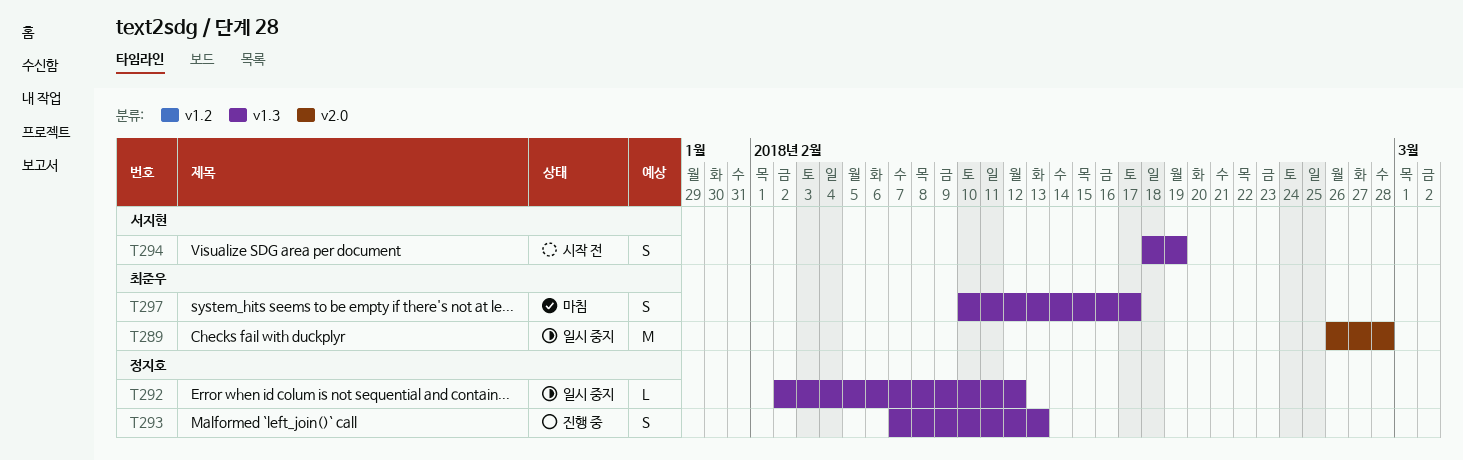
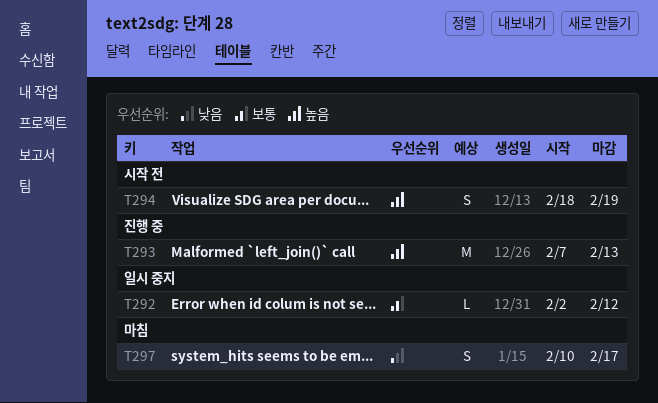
T289: present -> none
T293, estimate: S -> M

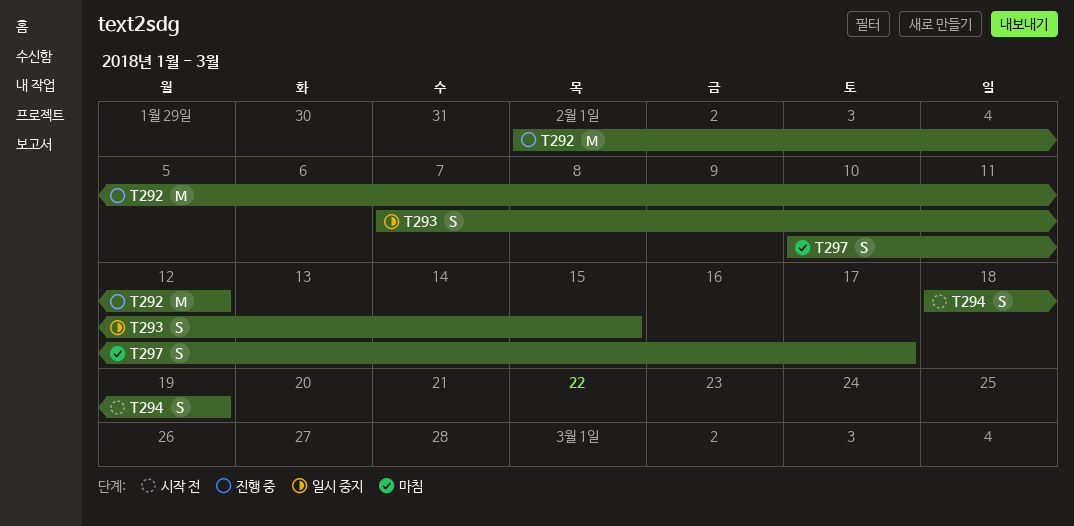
T292, status: 일시 중지 -> 진행 중
T292, estimate: L -> M
T292, start: Feb 2 -> Feb 1
T293, status: 진행 중 -> 일시 중지
T293, estimate: M -> S
T293, due: Feb 13 -> Feb 15

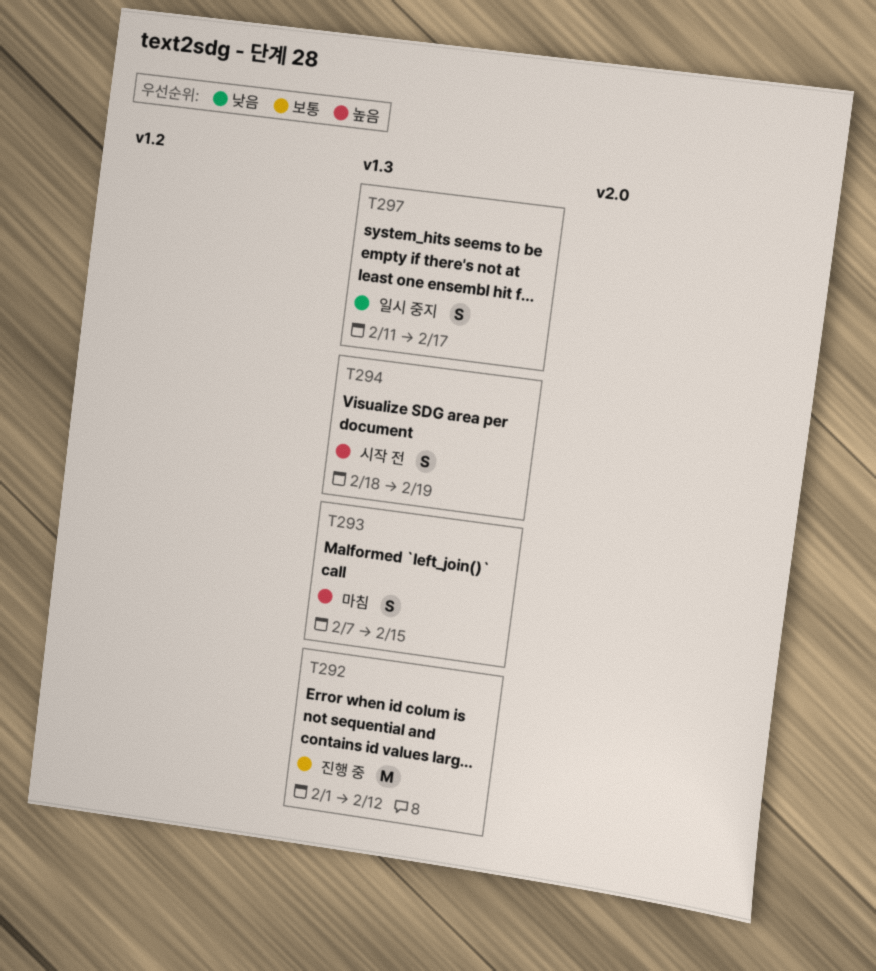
T293, status: 일시 중지 -> 마침
T297, status: 마침 -> 일시 중지
T297, start: Feb 10 -> Feb 11

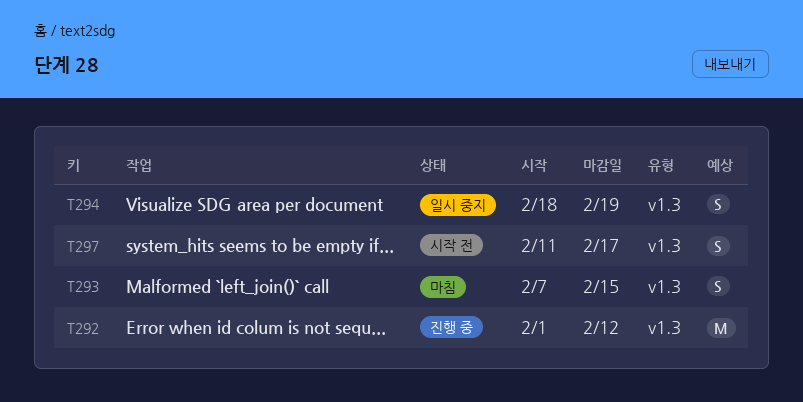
T294, status: 시작 전 -> 일시 중지
T297, status: 일시 중지 -> 시작 전

